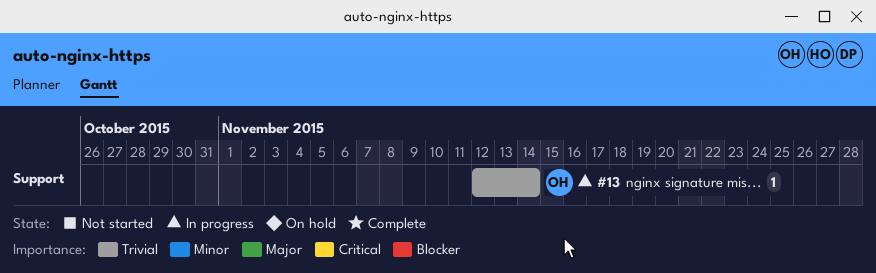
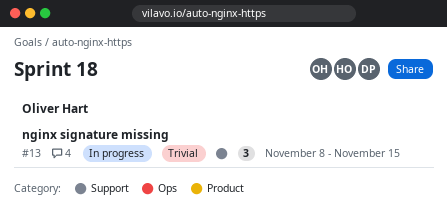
#13, estimate: 1 -> 3
#13, start: Nov 12 -> Nov 8
#13, due: Nov 14 -> Nov 15

